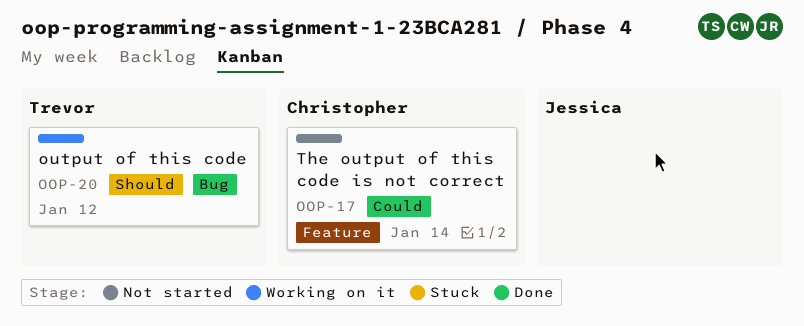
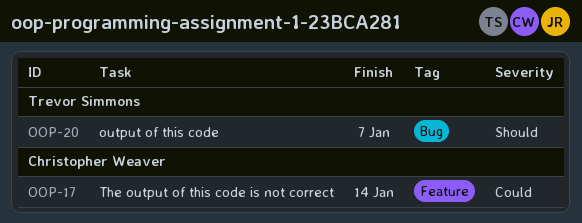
OOP-20, due: Jan 12 -> Jan 7

